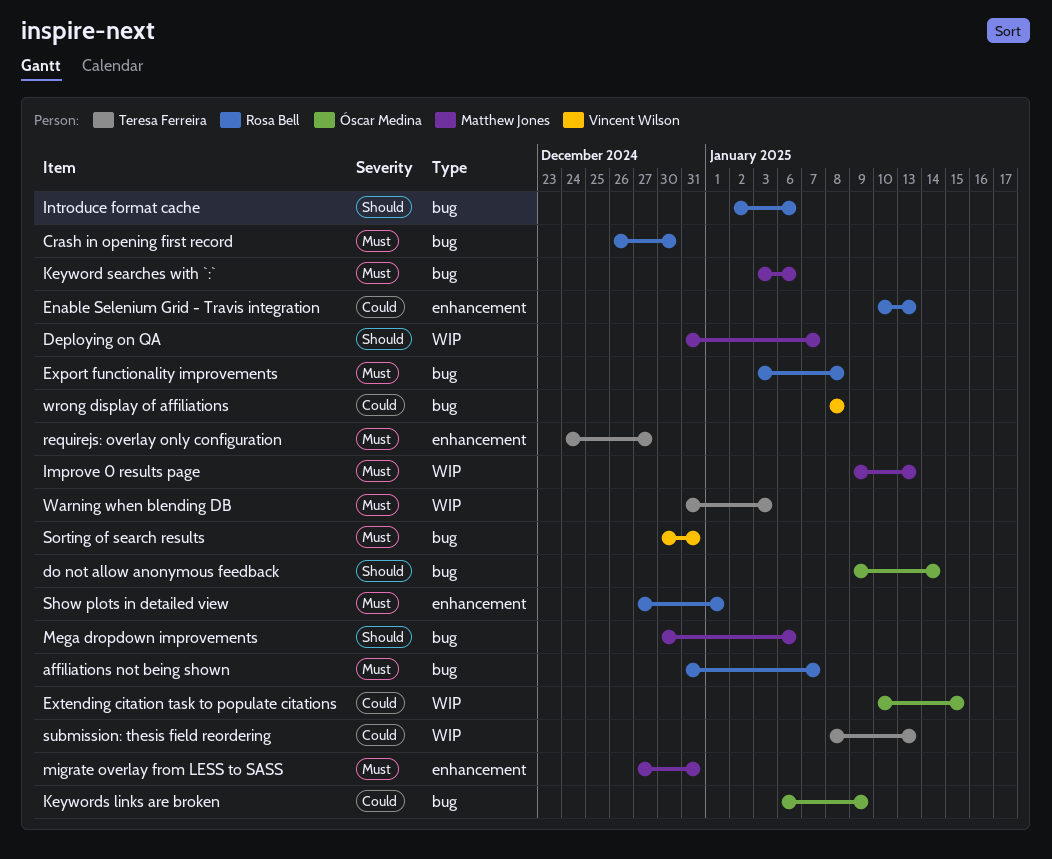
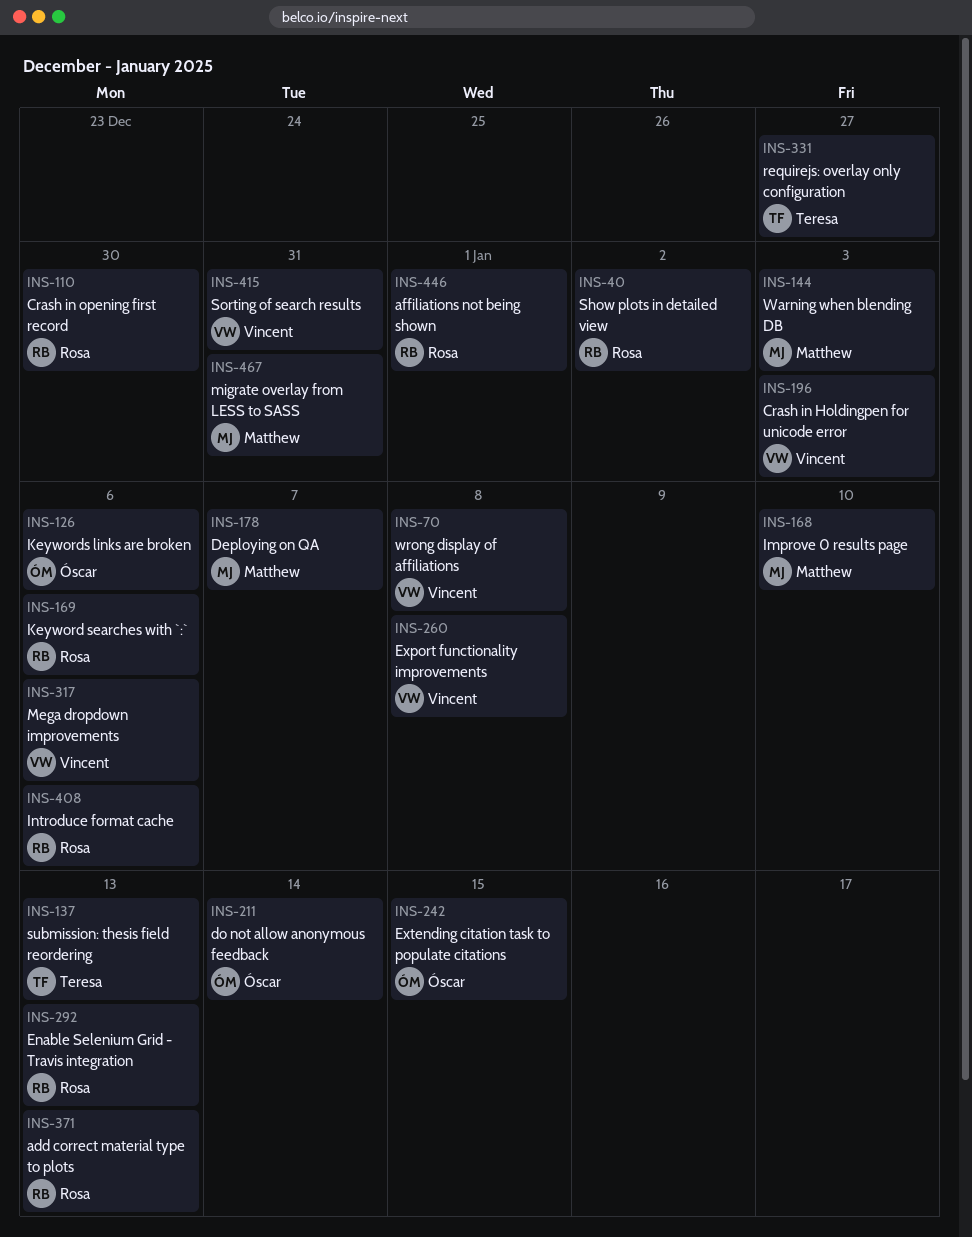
add correct material type to plots: none -> present
affiliations not being shown, due: Jan 7 -> Jan 1
Crash in Holdingpen for unicode error: none -> present
Export functionality improvements, owner: Rosa Bell -> Vincent Wilson
Improve 0 results page, due: Jan 13 -> Jan 10
Keyword searches with `:`, owner: Matthew Jones -> Rosa Bell
Keywords links are broken, due: Jan 9 -> Jan 6
Mega dropdown improvements, owner: Matthew Jones -> Vincent Wilson
Show plots in detailed view, due: Jan 1 -> Jan 2
Warning when blending DB, owner: Teresa Ferreira -> Matthew Jones

